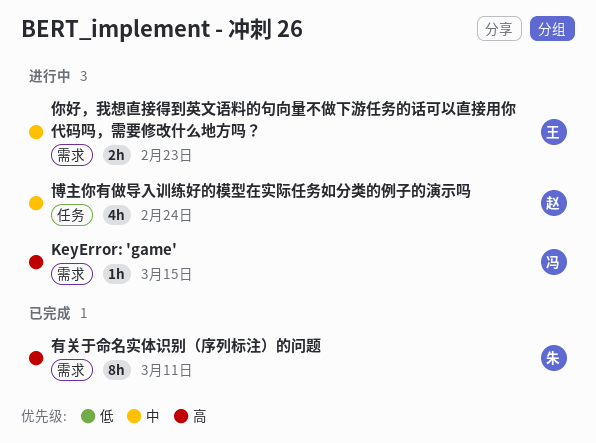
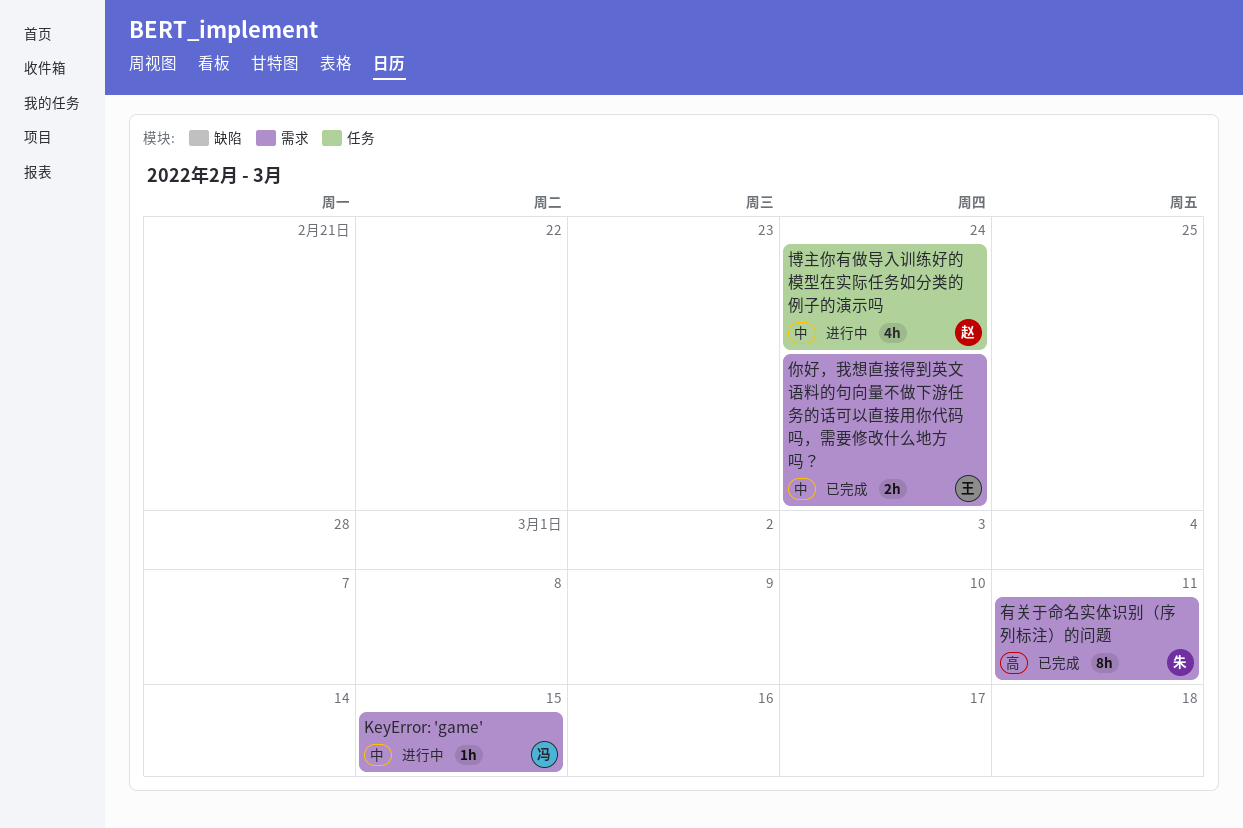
KeyError: 'game', priority: 高 -> 中
你好，我想直接得到英文语料的句向量不做下游任务的话可以直接用你代码吗，需要修改什么地方吗？, status: 进行中 -> 已完成
你好，我想直接得到英文语料的句向量不做下游任务的话可以直接用你代码吗，需要修改什么地方吗？, due: Feb 23 -> Feb 24

